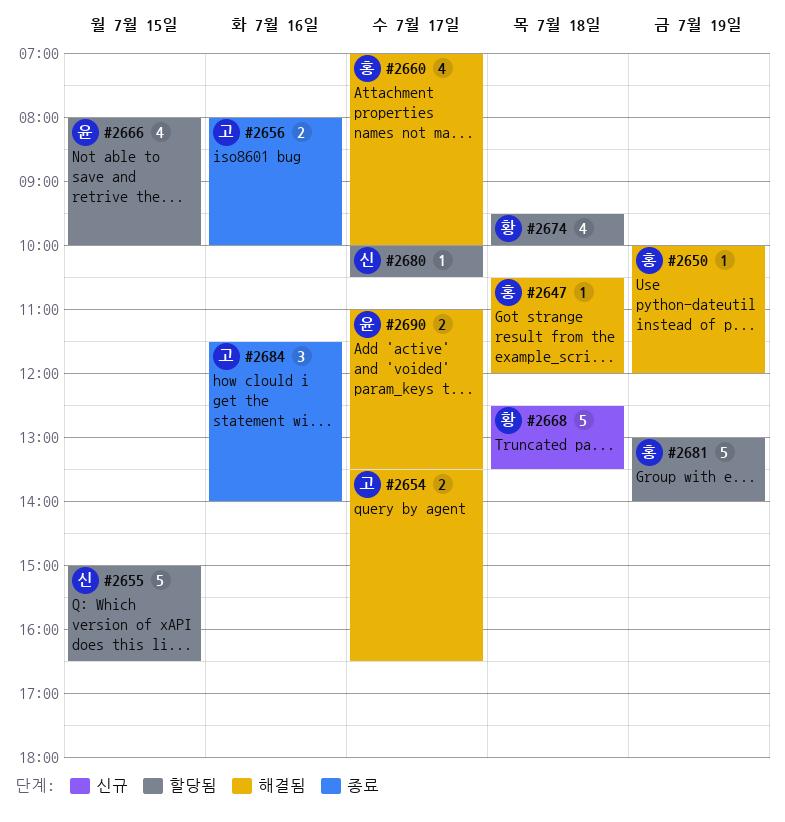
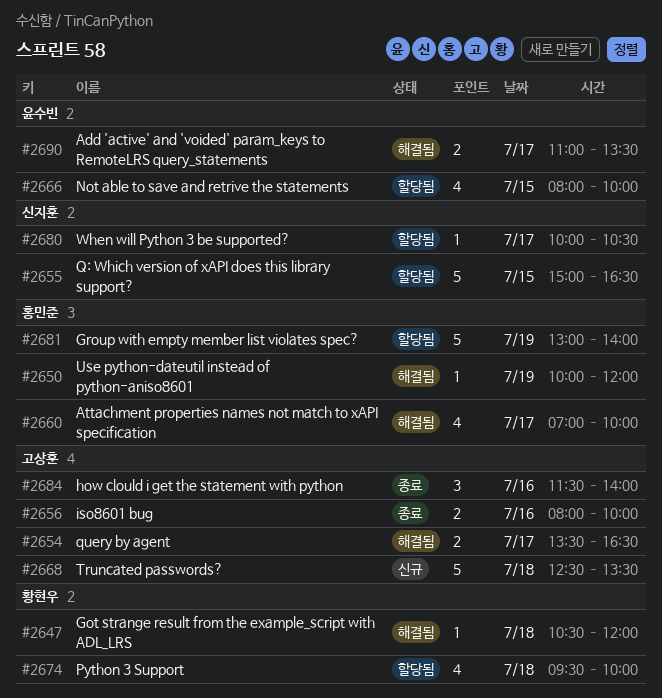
#2647, owner: 홍민준 -> 황현우
#2668, owner: 황현우 -> 고상훈

